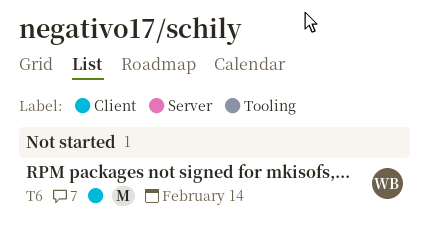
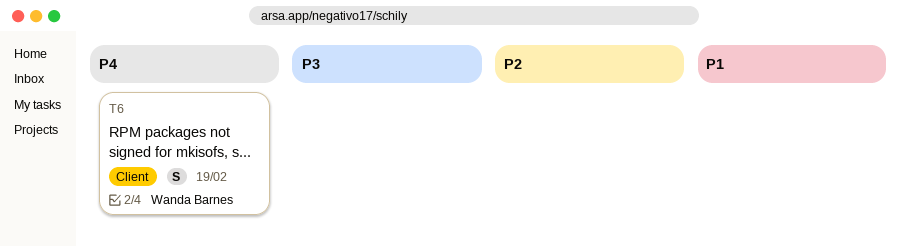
T6, estimate: M -> S
T6, due: Feb 14 -> Feb 19

